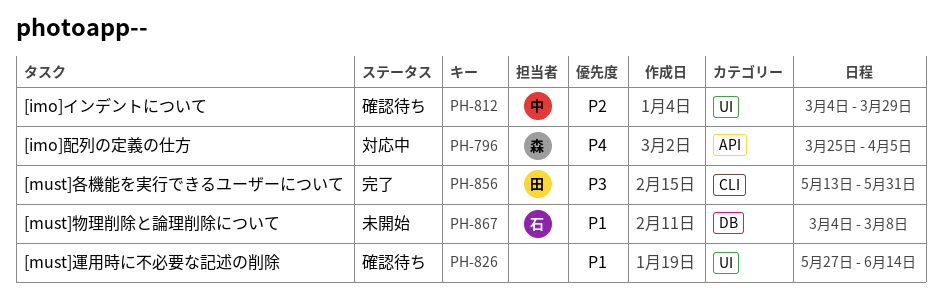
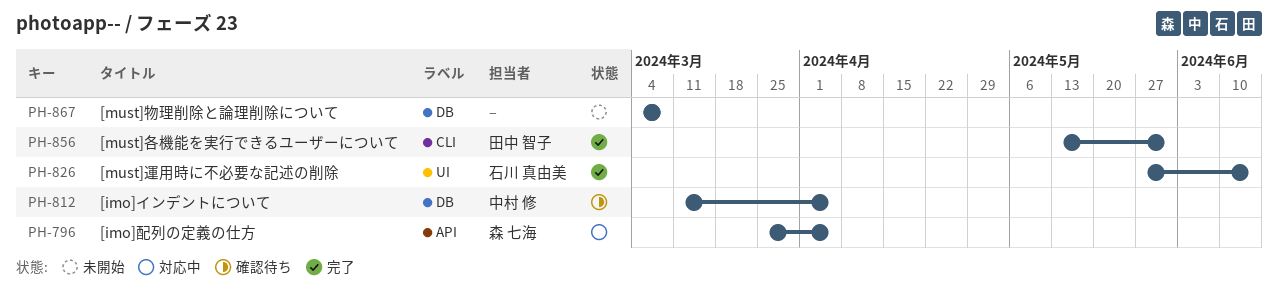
PH-812, label: UI -> DB
PH-812, start: Mar 4 -> Mar 11
PH-812, due: Mar 29 -> Apr 5
PH-826, status: 確認待ち -> 完了
PH-826, owner: none -> 石川 真由美
PH-867, owner: 石川 真由美 -> none

